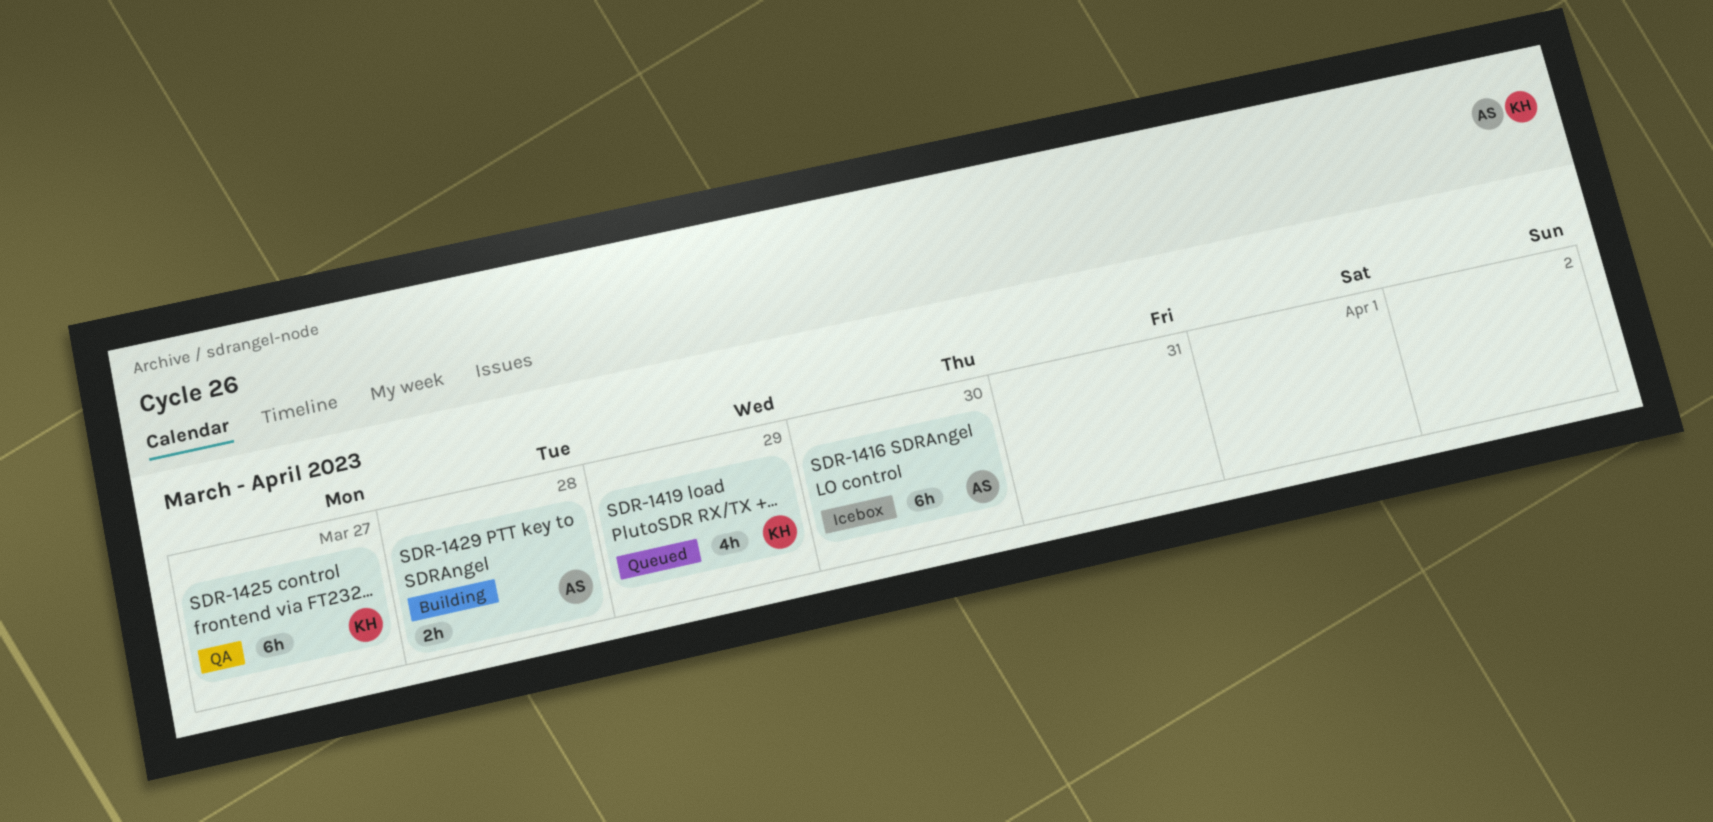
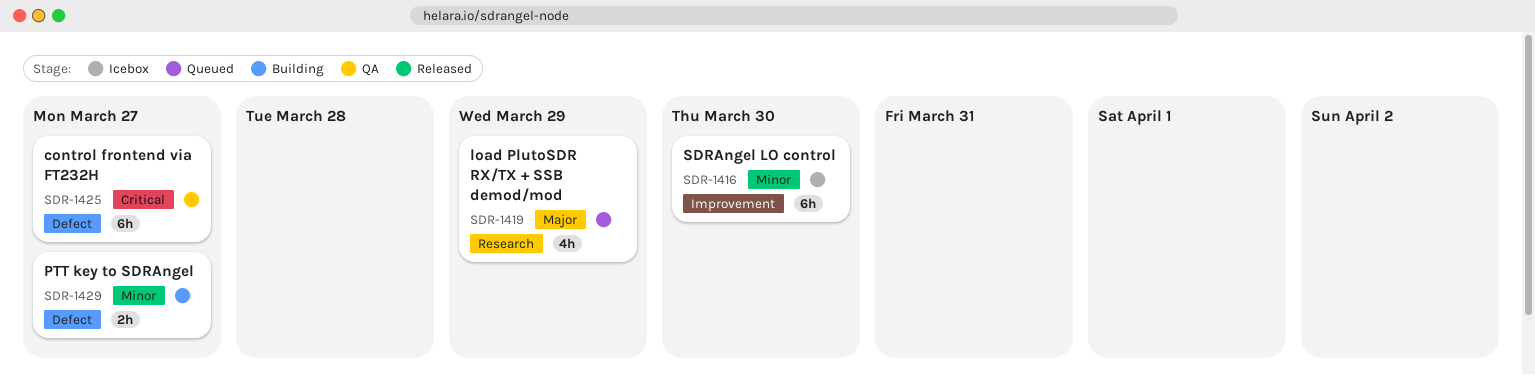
SDR-1429, due: Mar 28 -> Mar 27

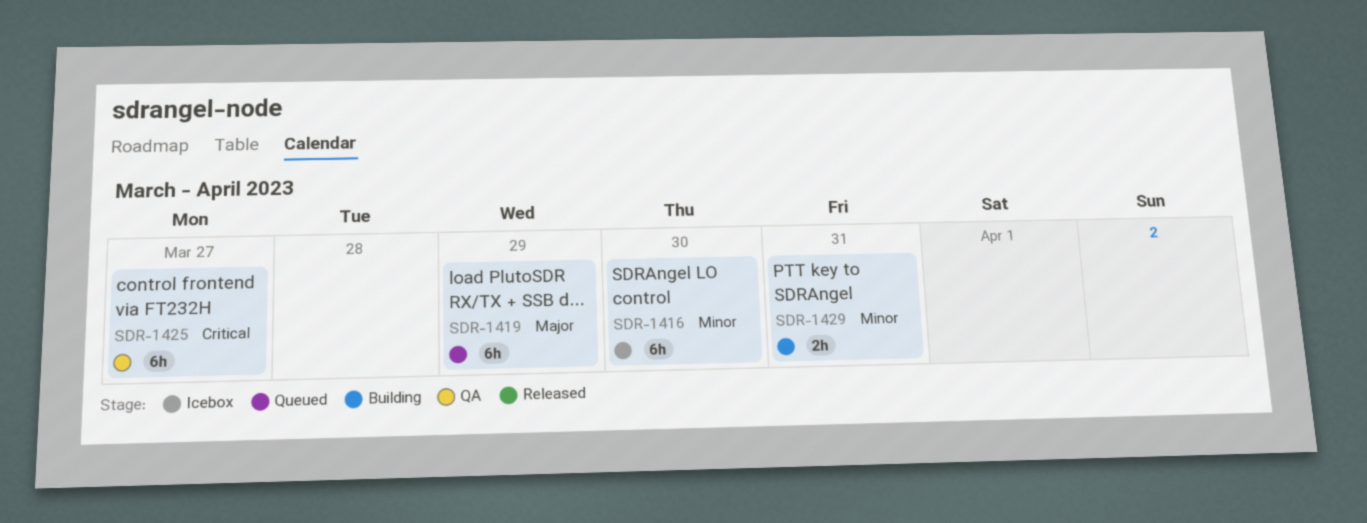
SDR-1419, estimate: 4h -> 6h
SDR-1429, due: Mar 27 -> Mar 31

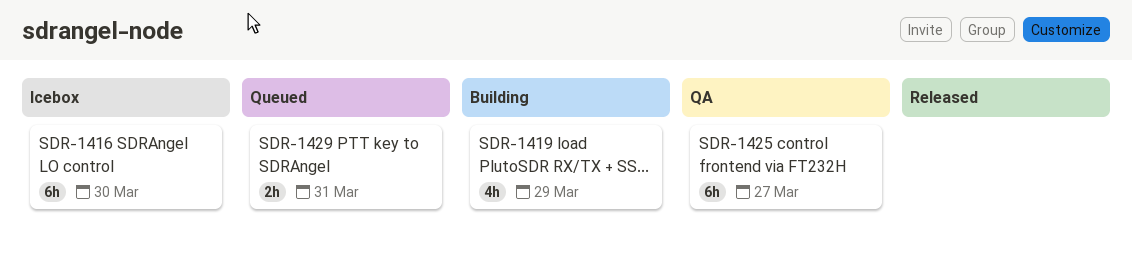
SDR-1419, status: Queued -> Building
SDR-1419, estimate: 6h -> 4h
SDR-1429, status: Building -> Queued

